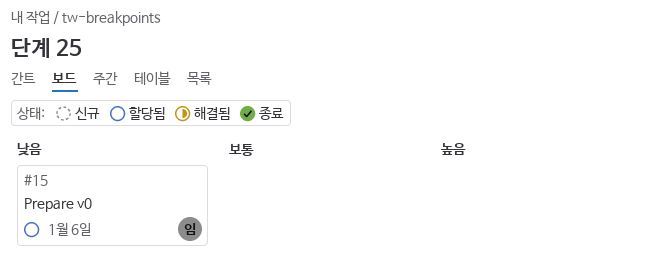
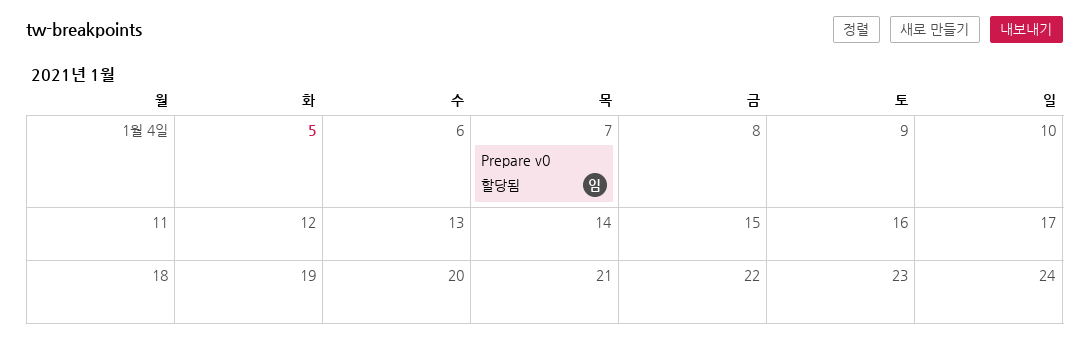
Prepare v0, due: Jan 6 -> Jan 7

